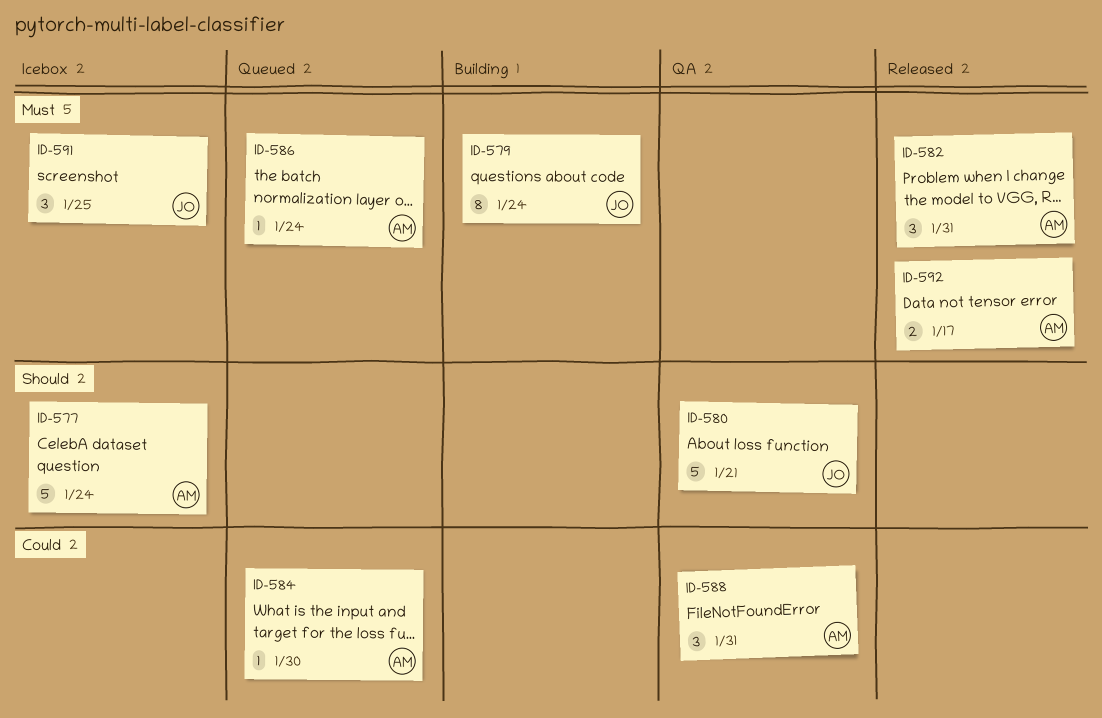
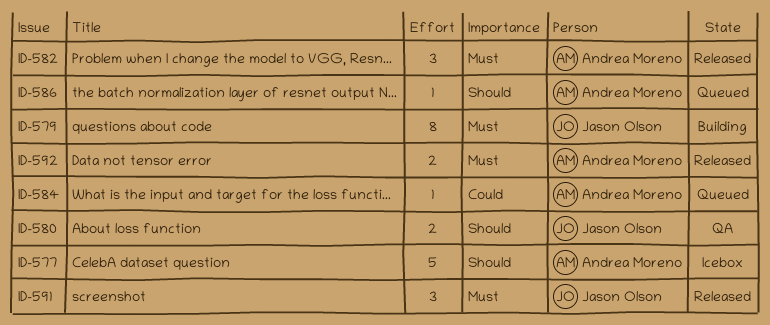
ID-580, estimate: 5 -> 2
ID-586, priority: Must -> Should
ID-588: present -> none
ID-591, status: Icebox -> Released

